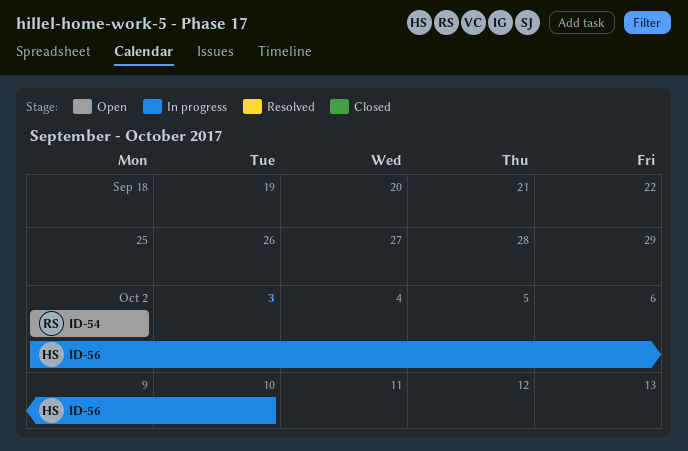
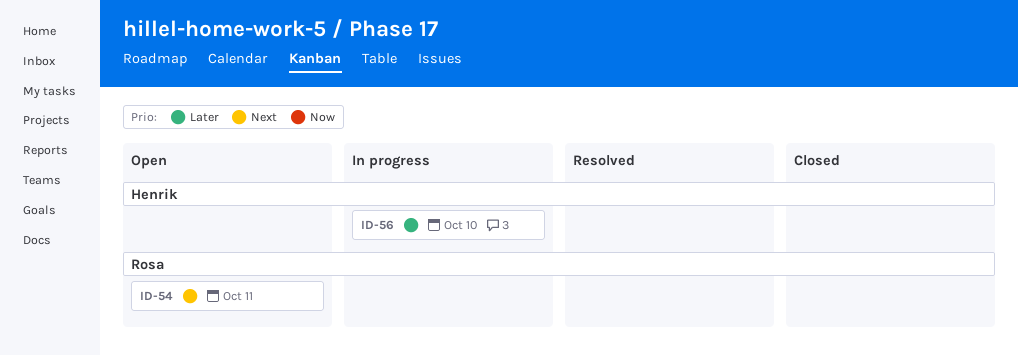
ID-54, due: Oct 2 -> Oct 11

